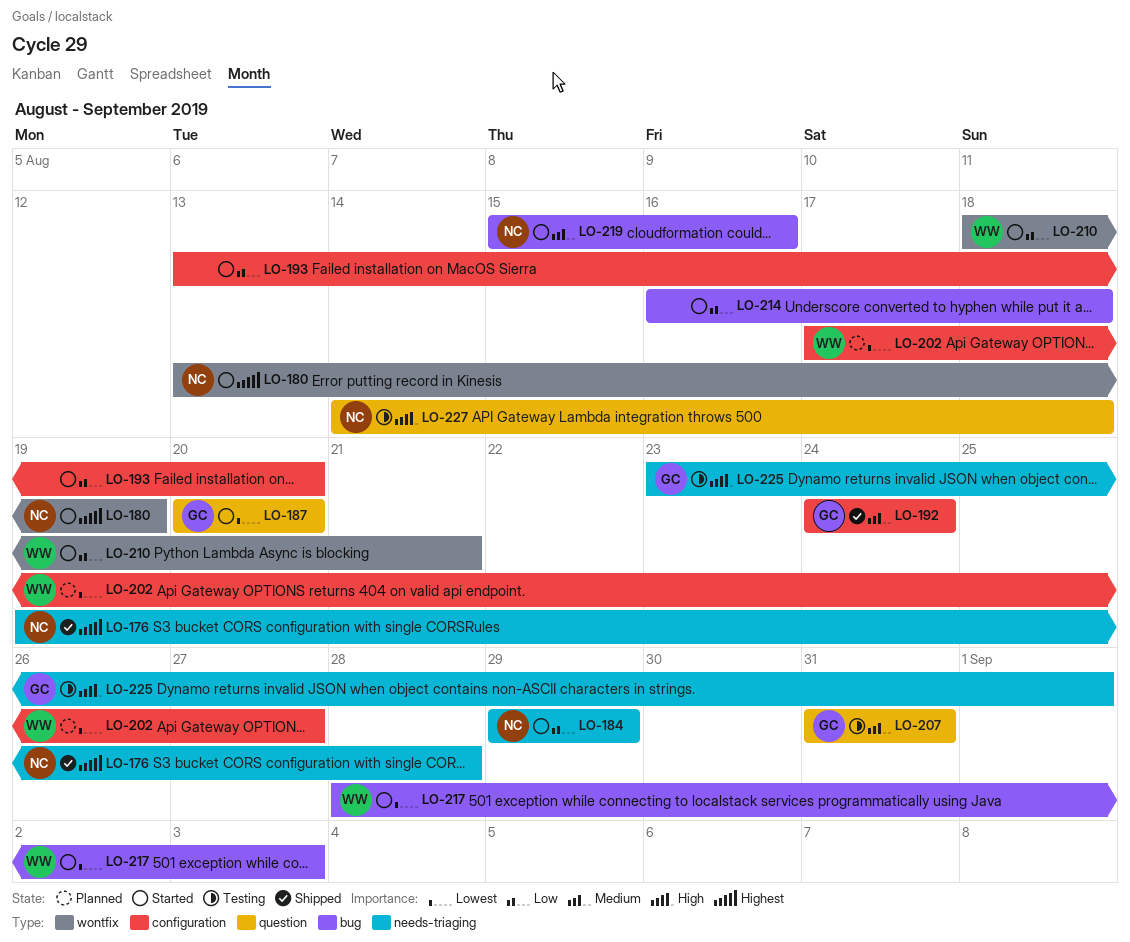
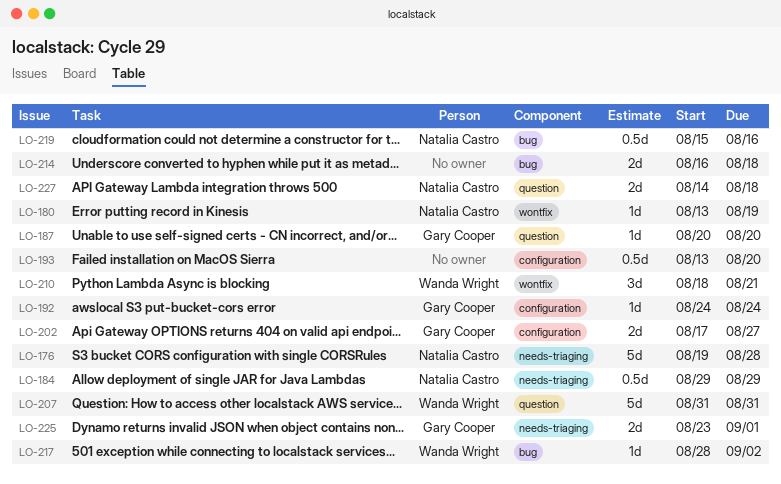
LO-202, owner: Wanda Wright -> Gary Cooper
LO-207, owner: Gary Cooper -> Wanda Wright
LO-217, due: Sep 3 -> Sep 2

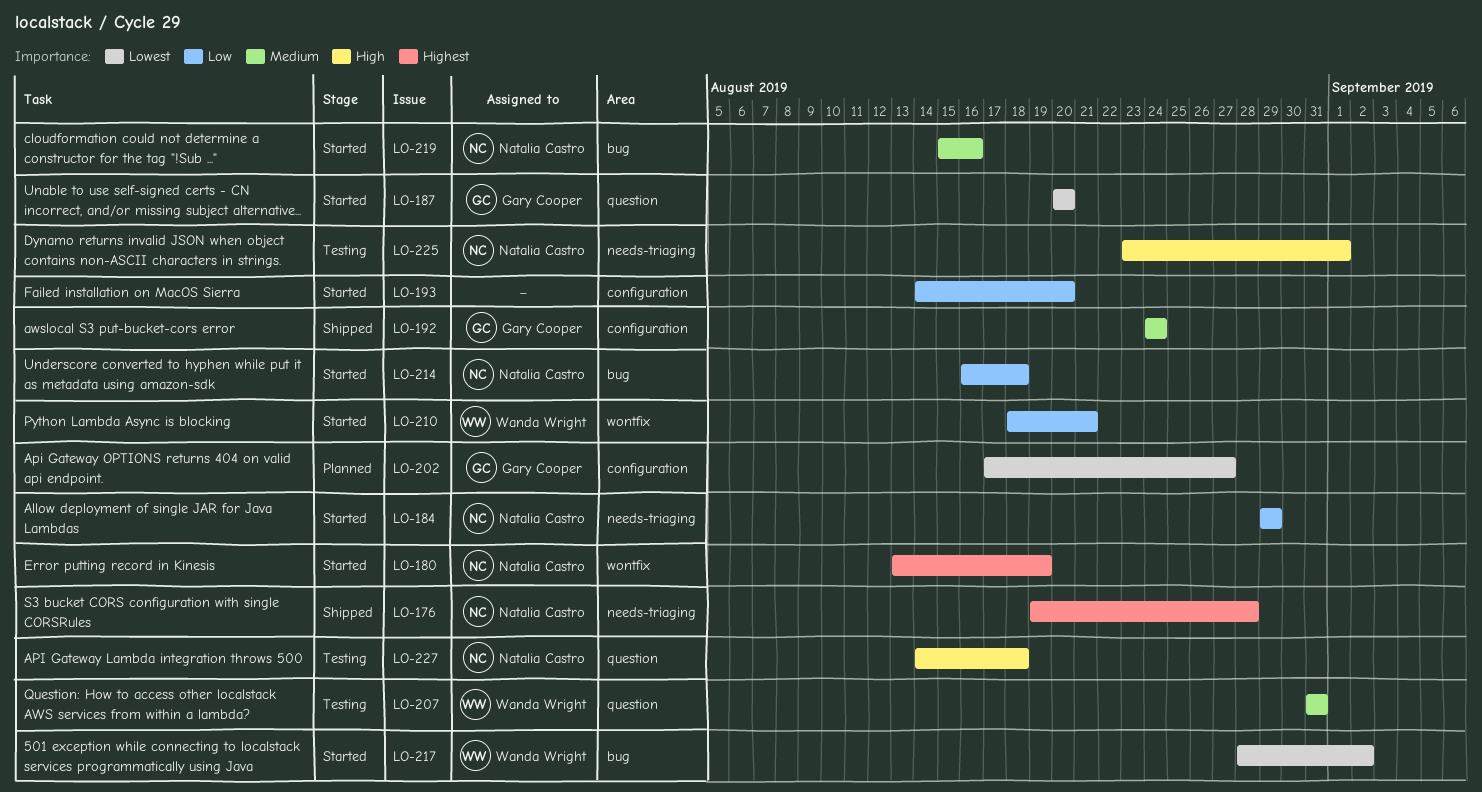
LO-193, start: Aug 13 -> Aug 14
LO-214, owner: none -> Natalia Castro
LO-225, owner: Gary Cooper -> Natalia Castro

